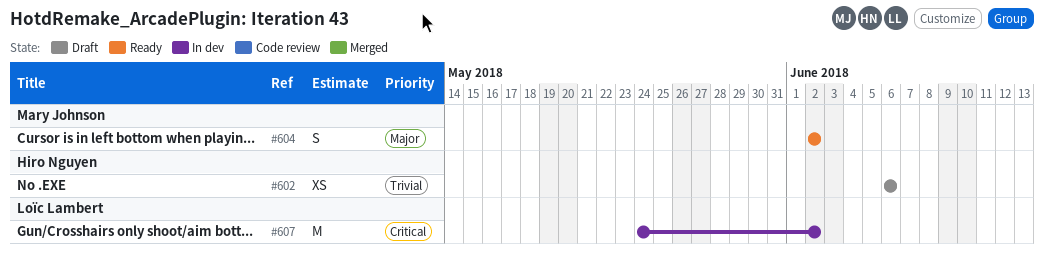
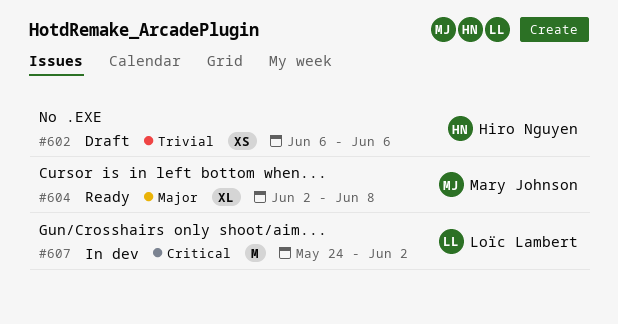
#604, estimate: S -> XL
#604, due: Jun 2 -> Jun 8

